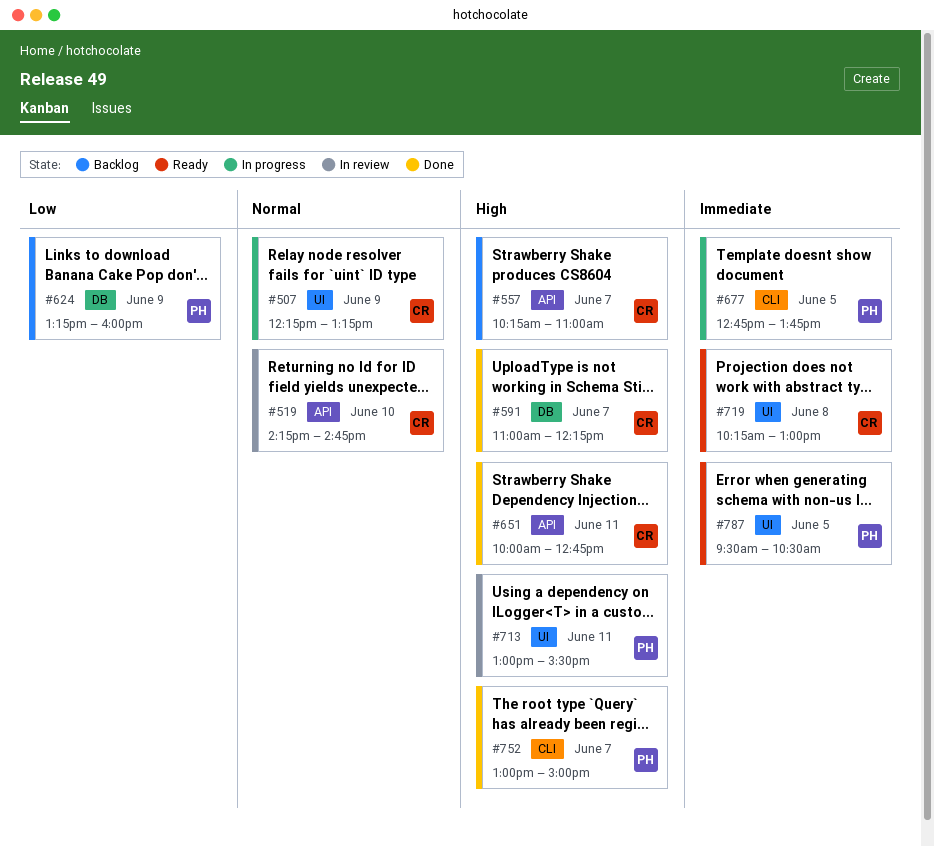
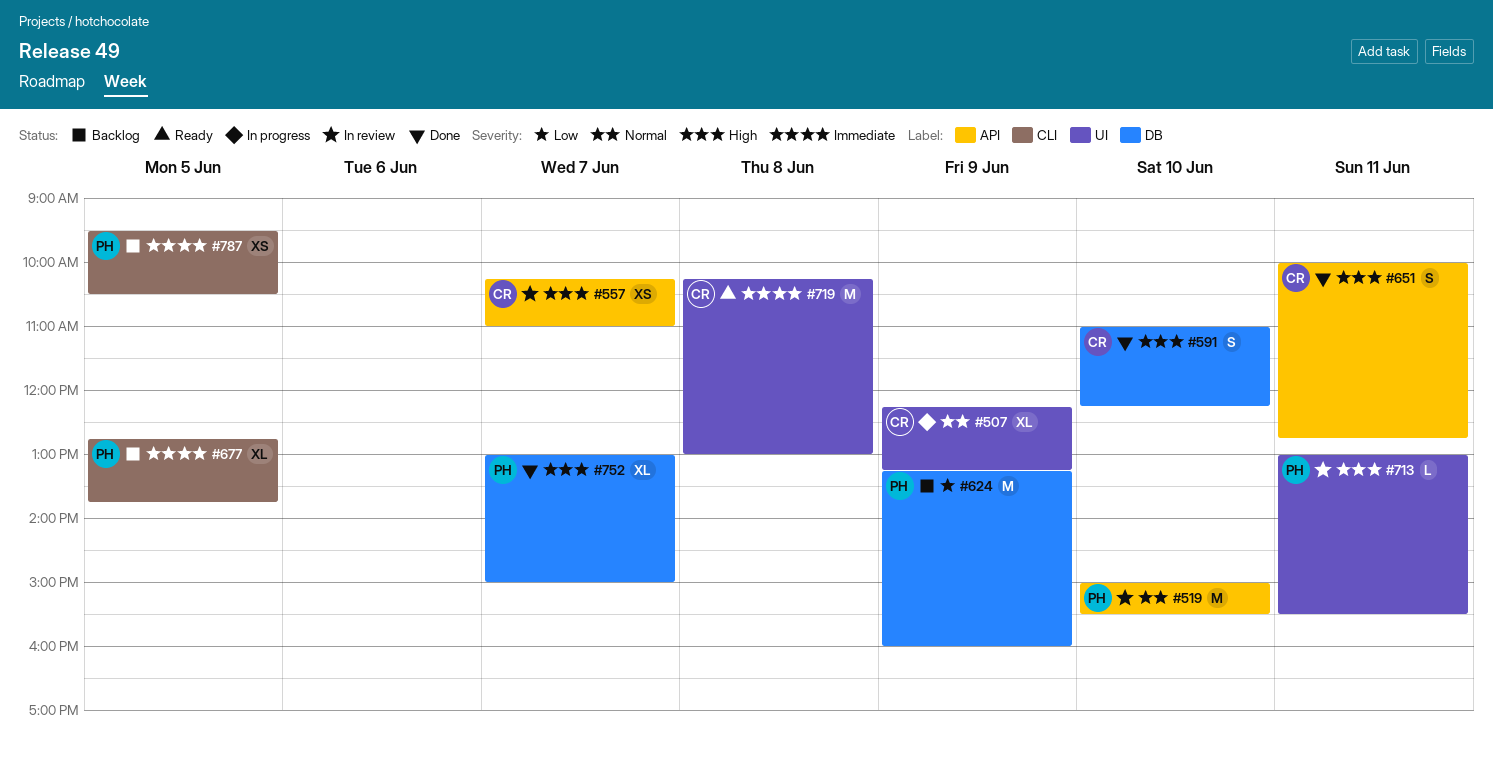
#519, owner: CR -> PH
#519, begins: 14:15 -> 15:00
#519, ends: 14:45 -> 15:30
#557, status: Backlog -> In review
#591, day: Jun 7 -> Jun 10
#677, status: In progress -> Backlog
#752, label: CLI -> DB
#787, status: Ready -> Backlog
#787, label: UI -> CLI

